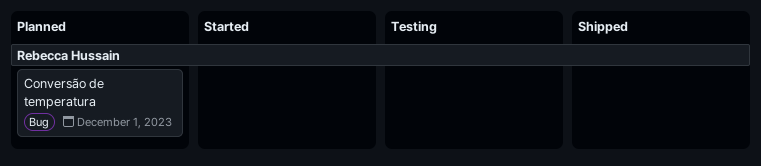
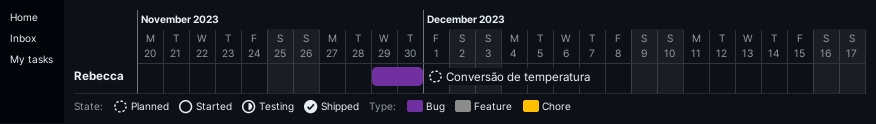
Conversão de temperatura, due: Dec 1 -> Nov 30

